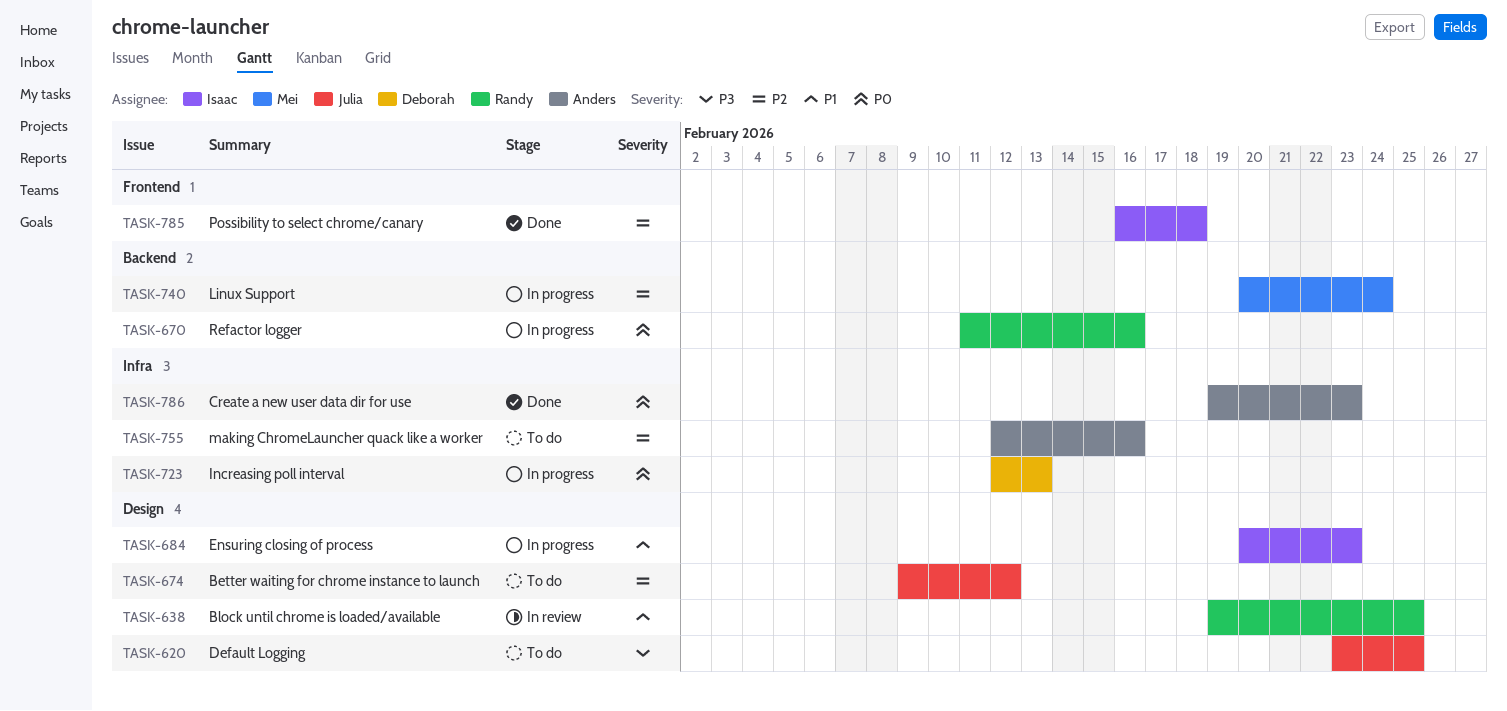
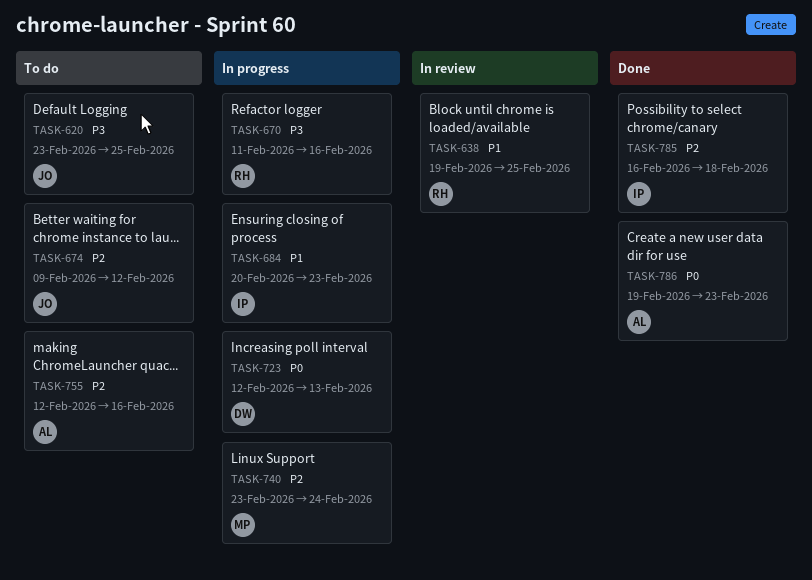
TASK-670, priority: P0 -> P3
TASK-740, start: Feb 20 -> Feb 23

